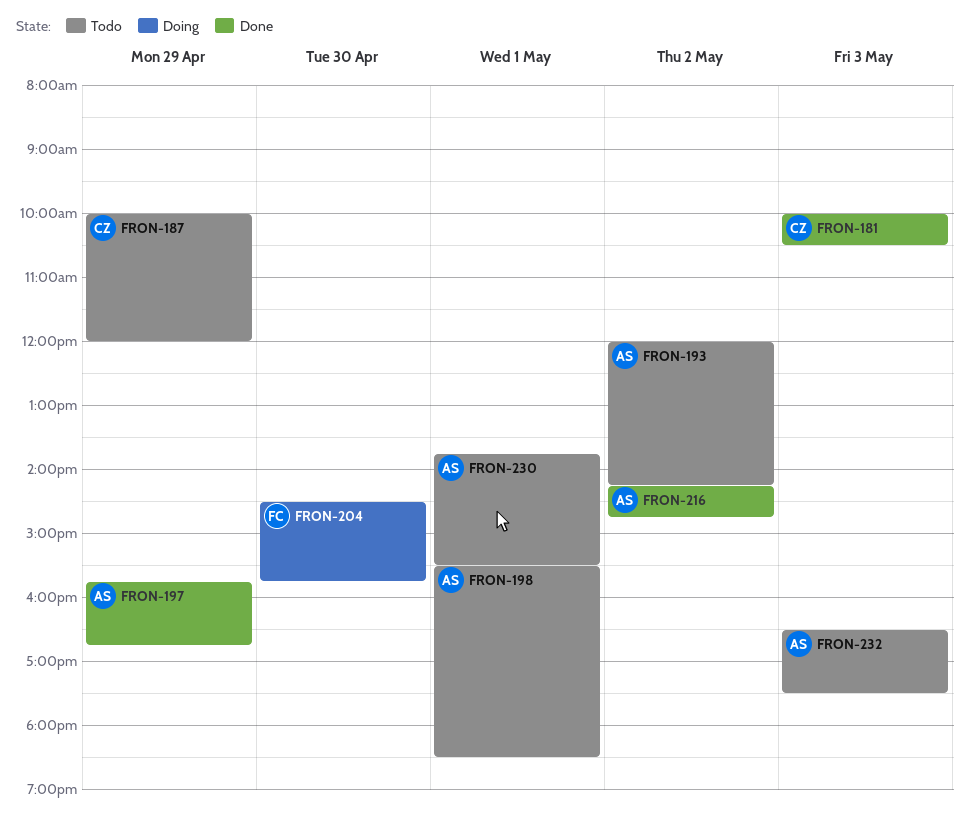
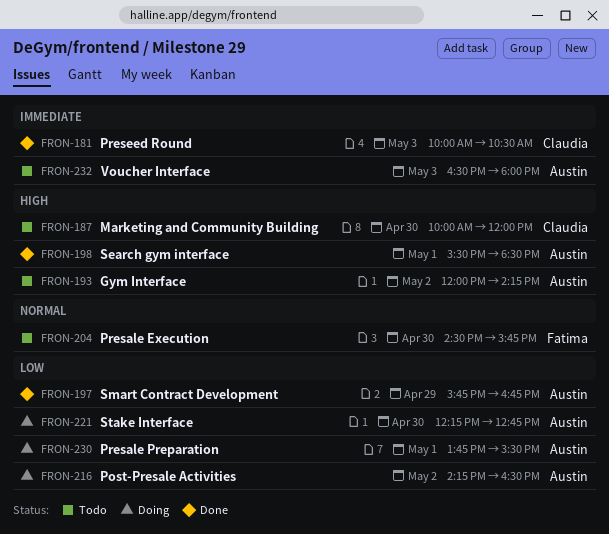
FRON-187, day: Apr 29 -> Apr 30
FRON-198, status: Todo -> Done
FRON-204, status: Doing -> Todo
FRON-216, status: Done -> Doing
FRON-216, ends: 14:45 -> 16:30
FRON-221: none -> present
FRON-230, status: Todo -> Doing
FRON-232, ends: 17:30 -> 18:00

